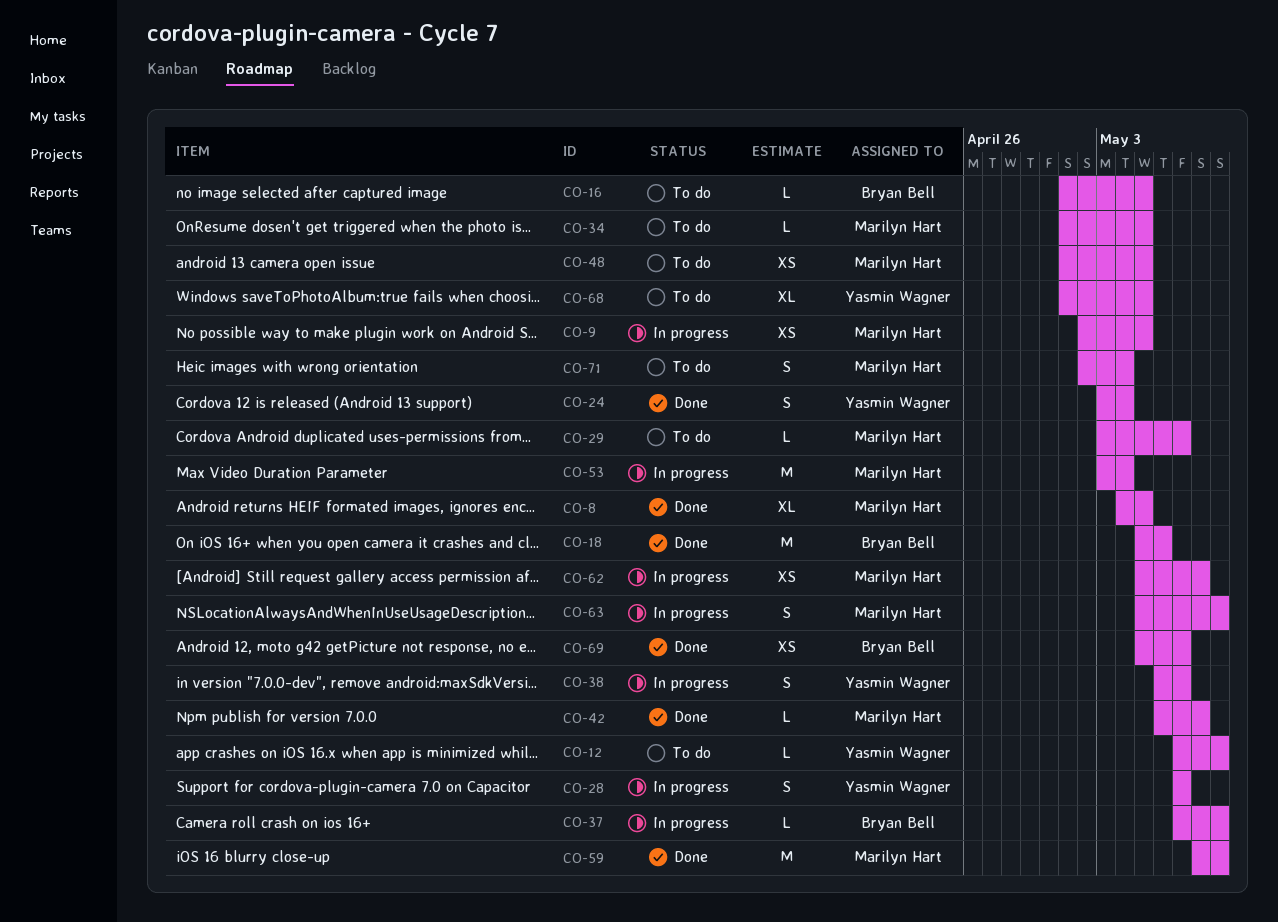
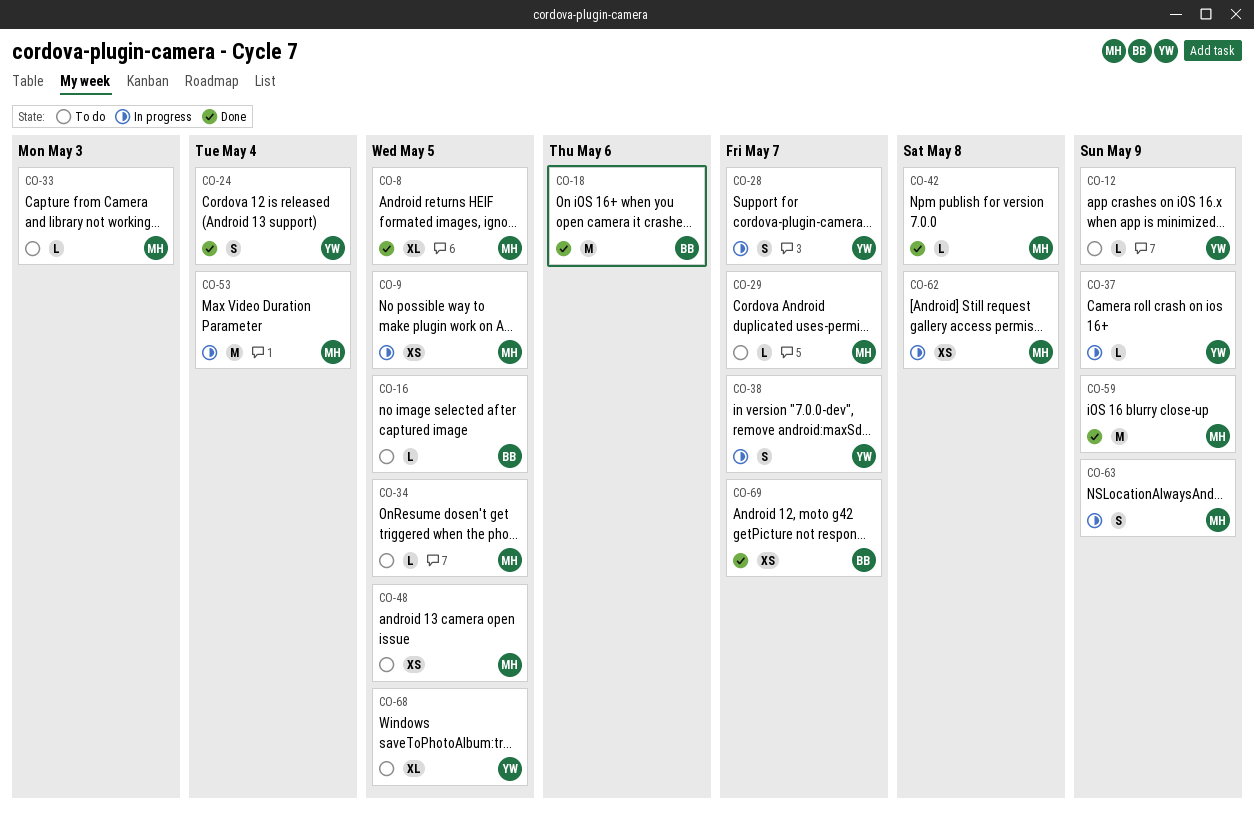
CO-33: none -> present
CO-37, owner: Bryan Bell -> Yasmin Wagner
CO-71: present -> none

